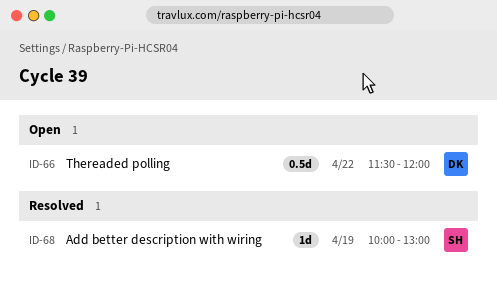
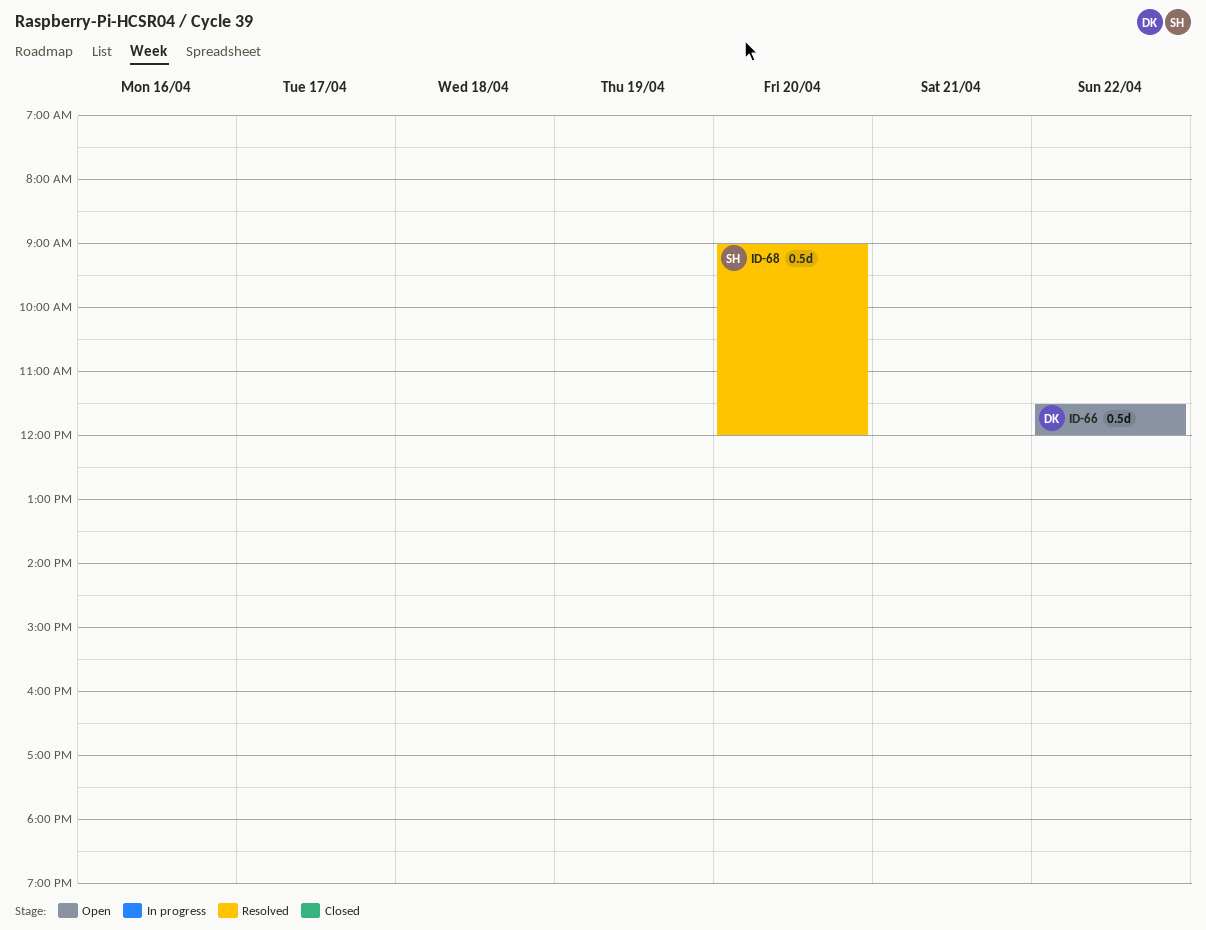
ID-68, estimate: 1d -> 0.5d
ID-68, day: Apr 19 -> Apr 20
ID-68, begins: 10:00 -> 09:00
ID-68, ends: 13:00 -> 12:00

